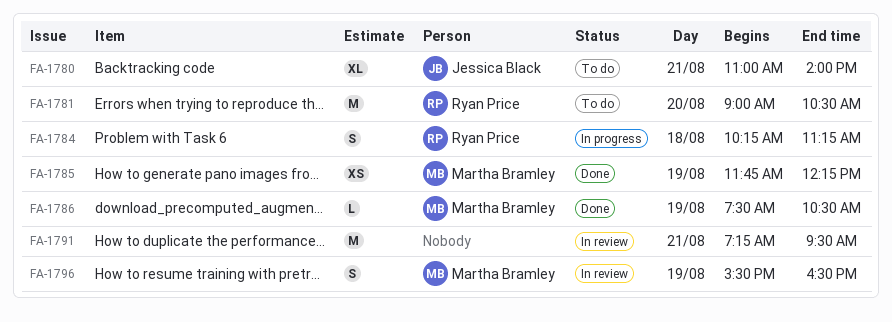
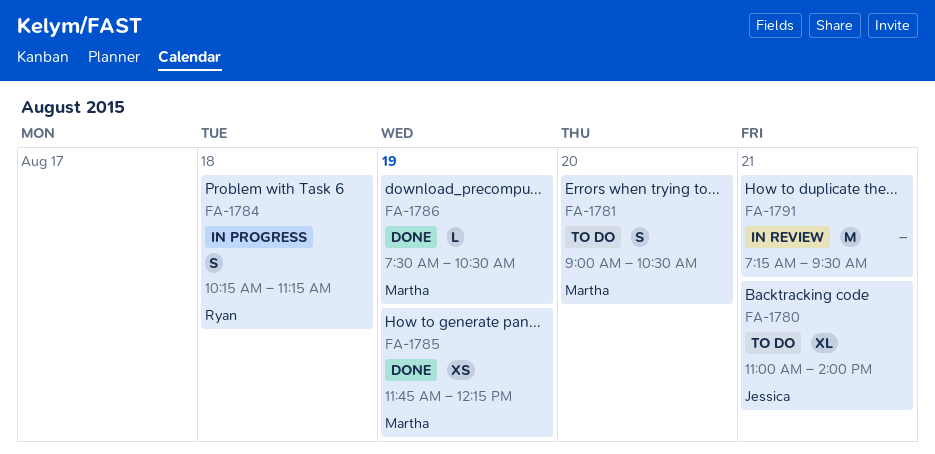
FA-1781, owner: Ryan Price -> Martha Bramley
FA-1781, estimate: M -> S
FA-1796: present -> none

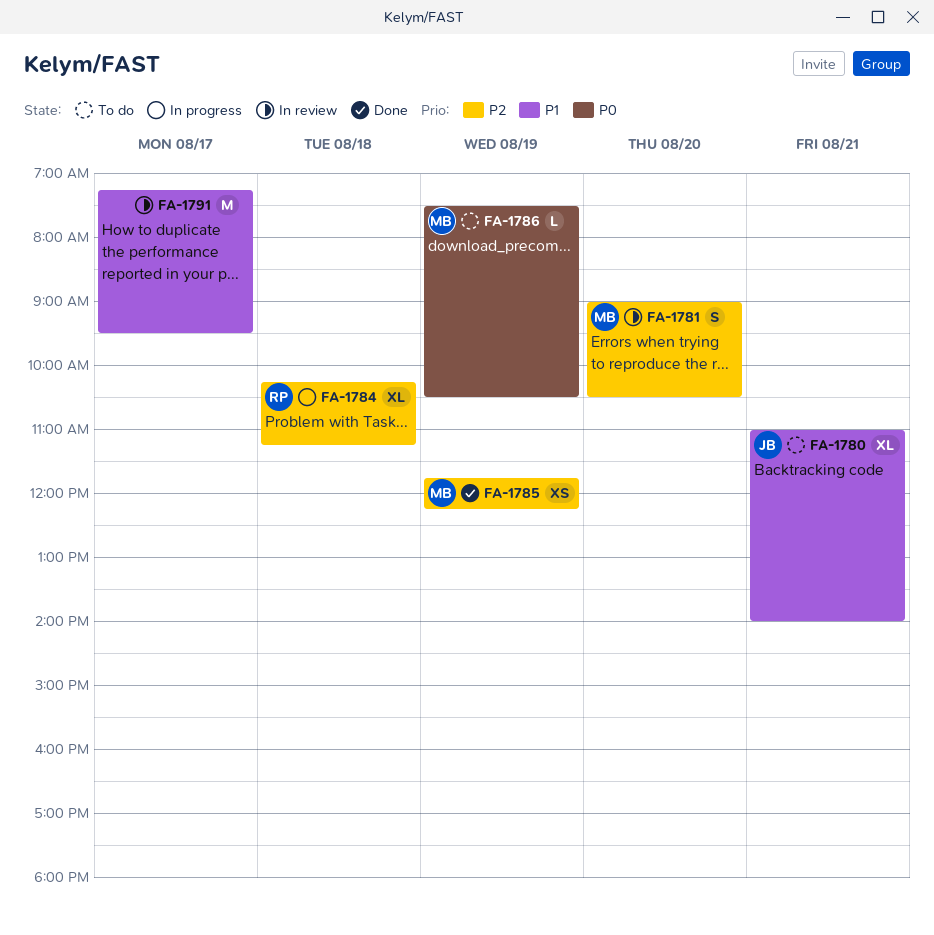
FA-1781, status: To do -> In review
FA-1784, estimate: S -> XL
FA-1786, status: Done -> To do
FA-1791, day: Aug 21 -> Aug 17

